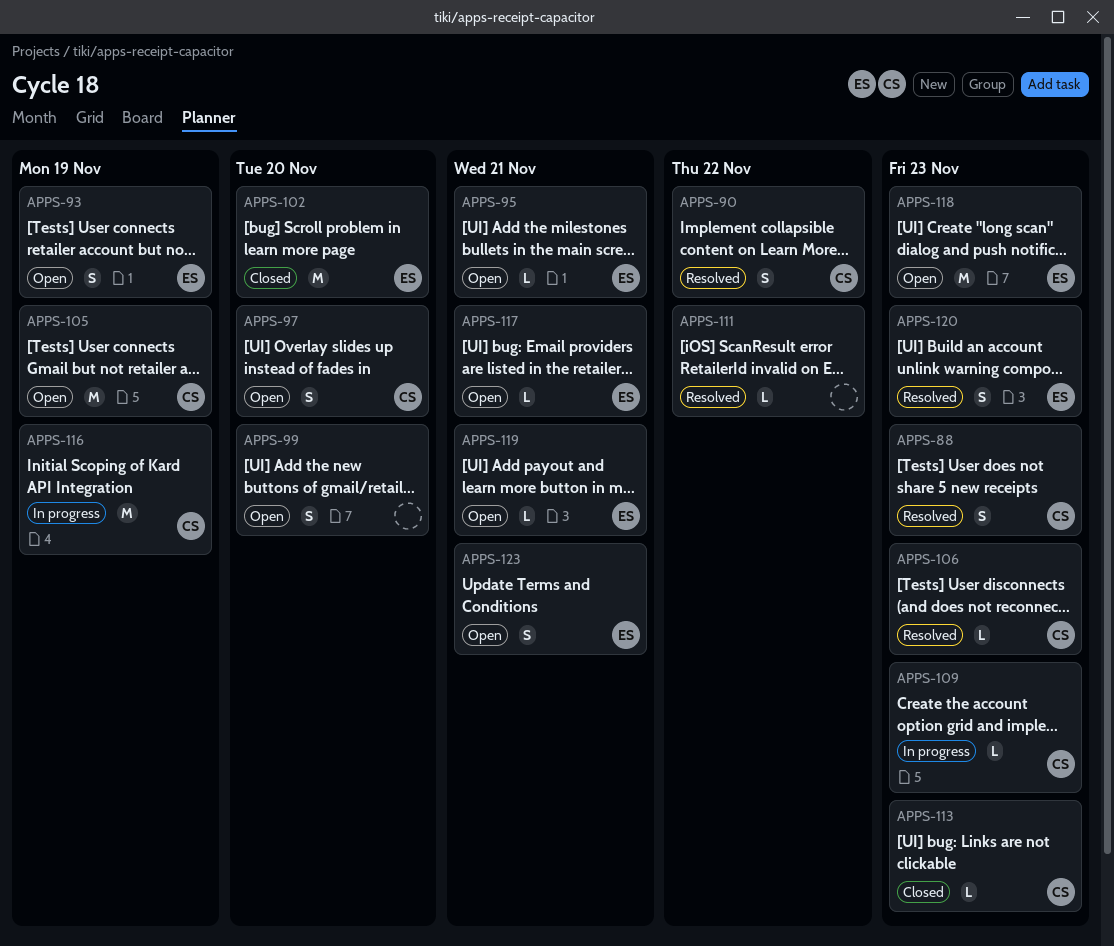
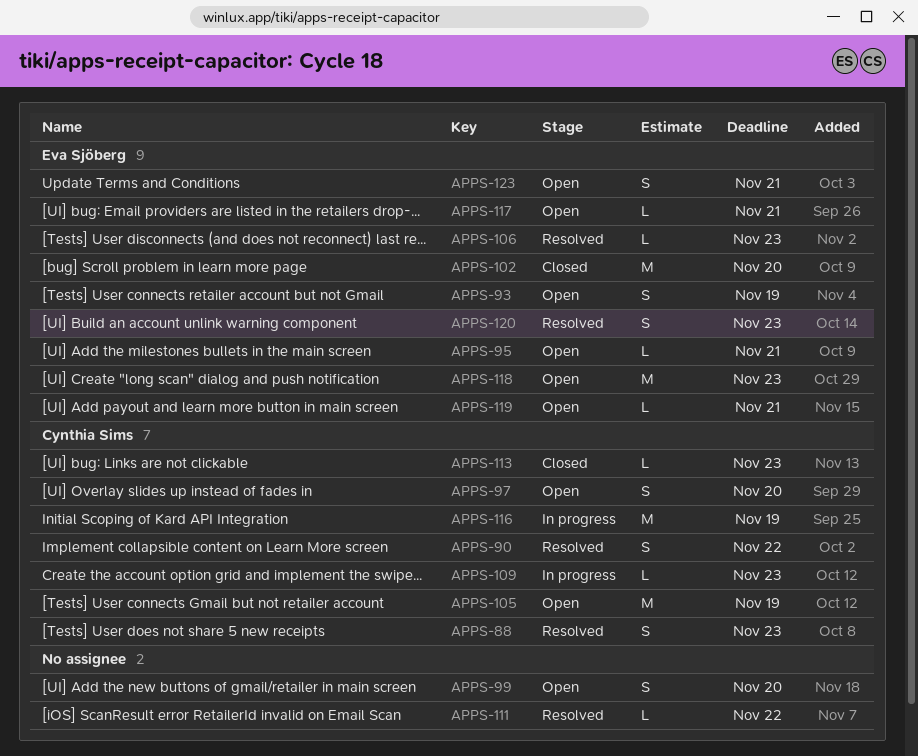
APPS-106, owner: Cynthia Sims -> Eva Sjöberg

